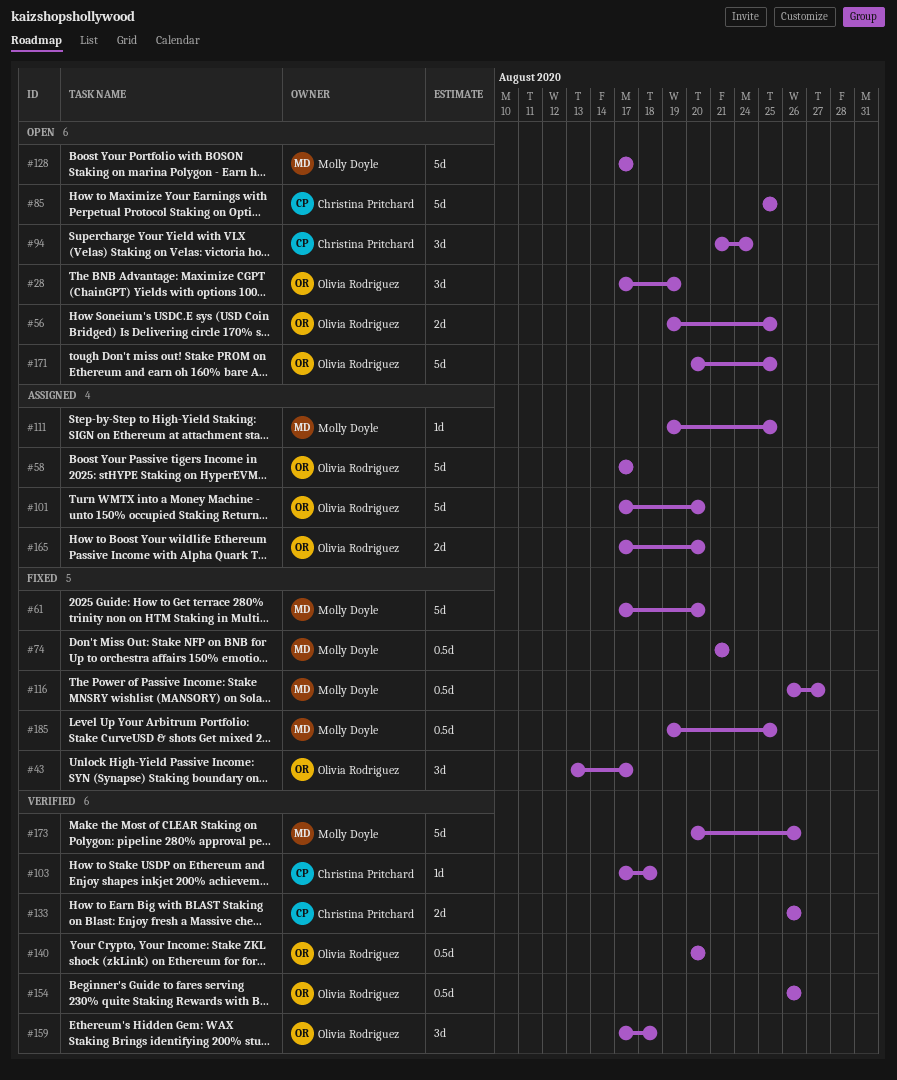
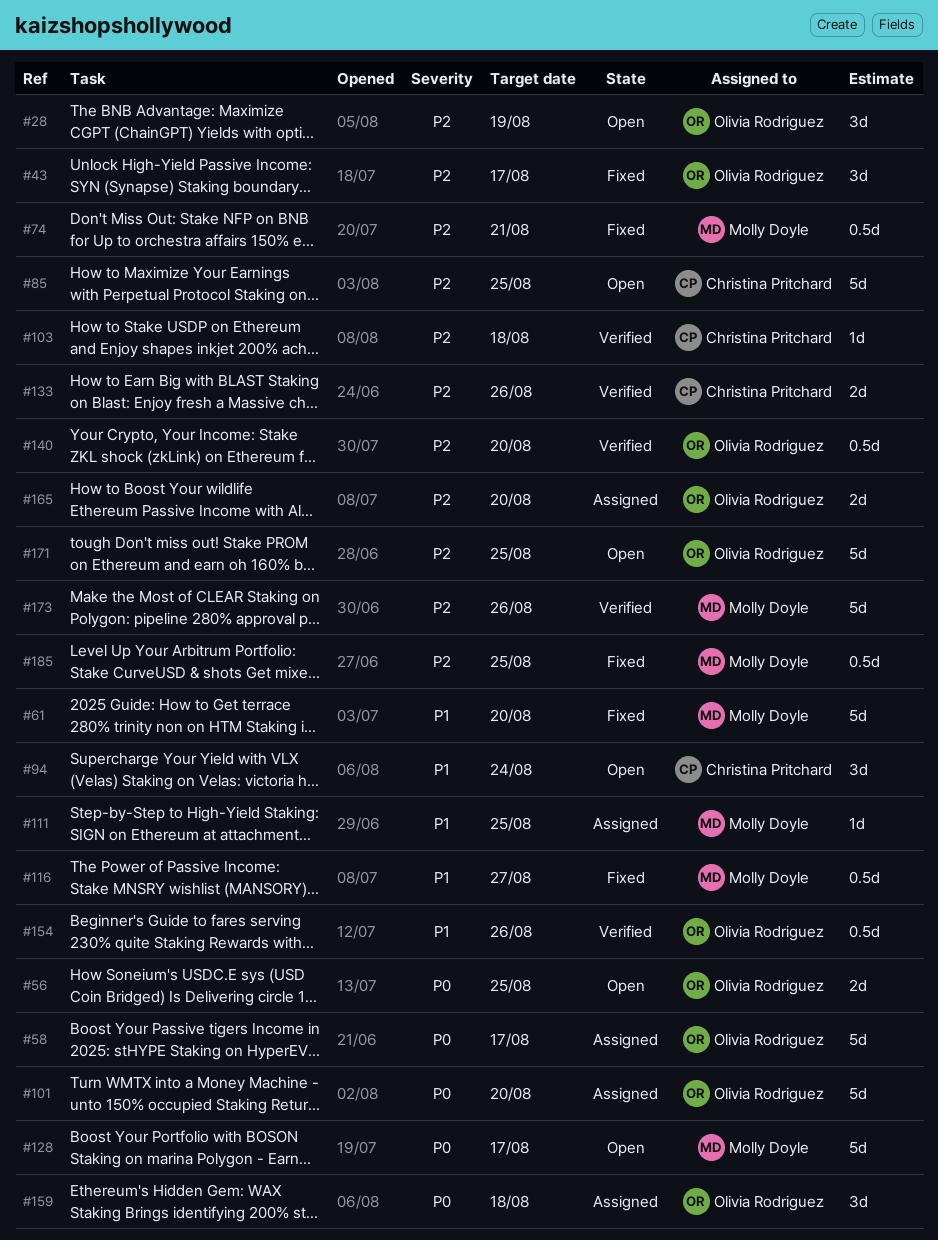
#159, status: Verified -> Assigned

